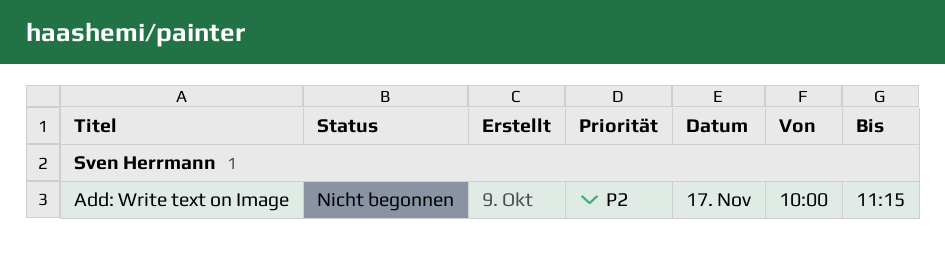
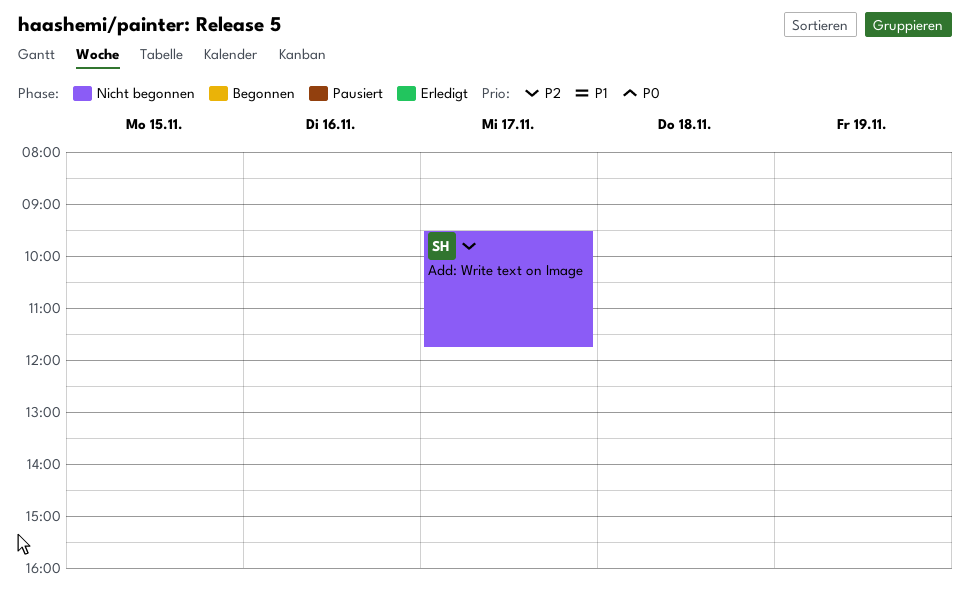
Add: Write text on Image, begins: 10:00 -> 09:30
Add: Write text on Image, ends: 11:15 -> 11:45

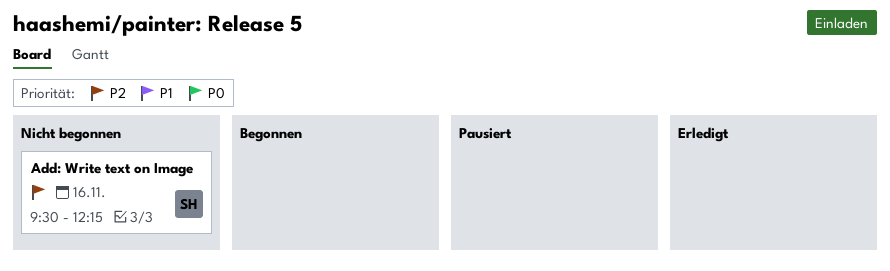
Add: Write text on Image, day: Nov 17 -> Nov 16
Add: Write text on Image, ends: 11:45 -> 12:15

